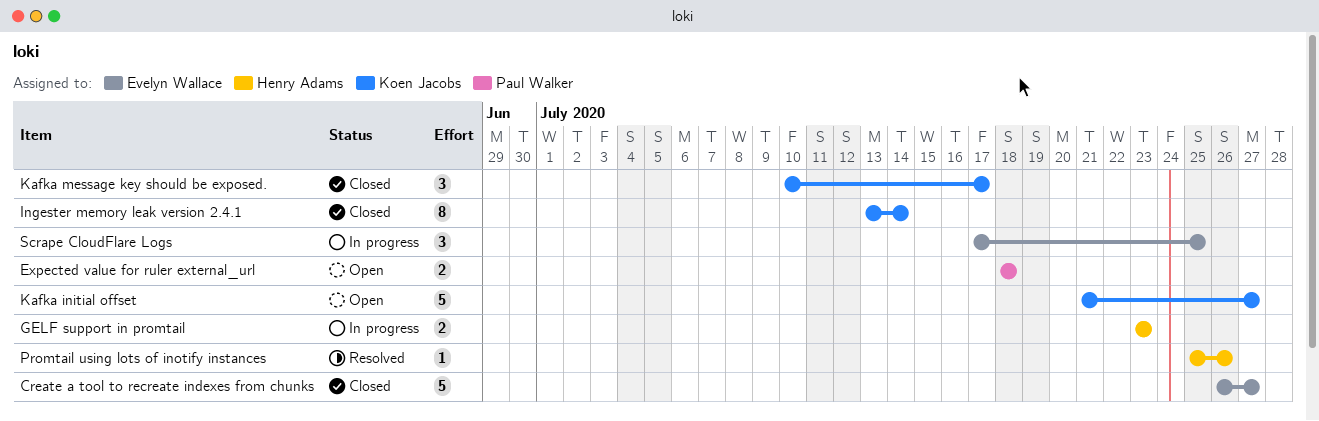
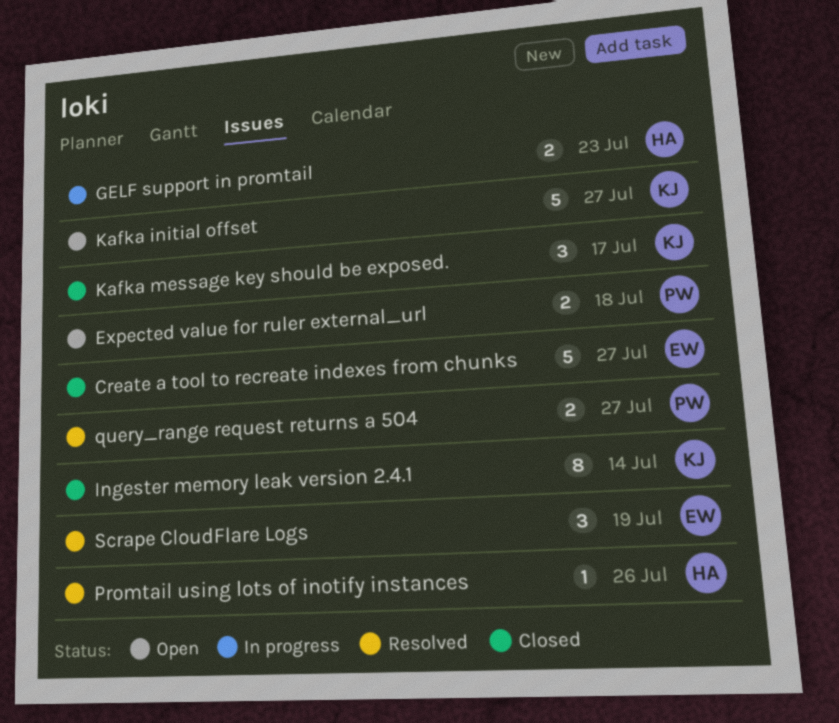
query_range request returns a 504: none -> present
Scrape CloudFlare Logs, status: In progress -> Resolved
Scrape CloudFlare Logs, due: Jul 25 -> Jul 19

